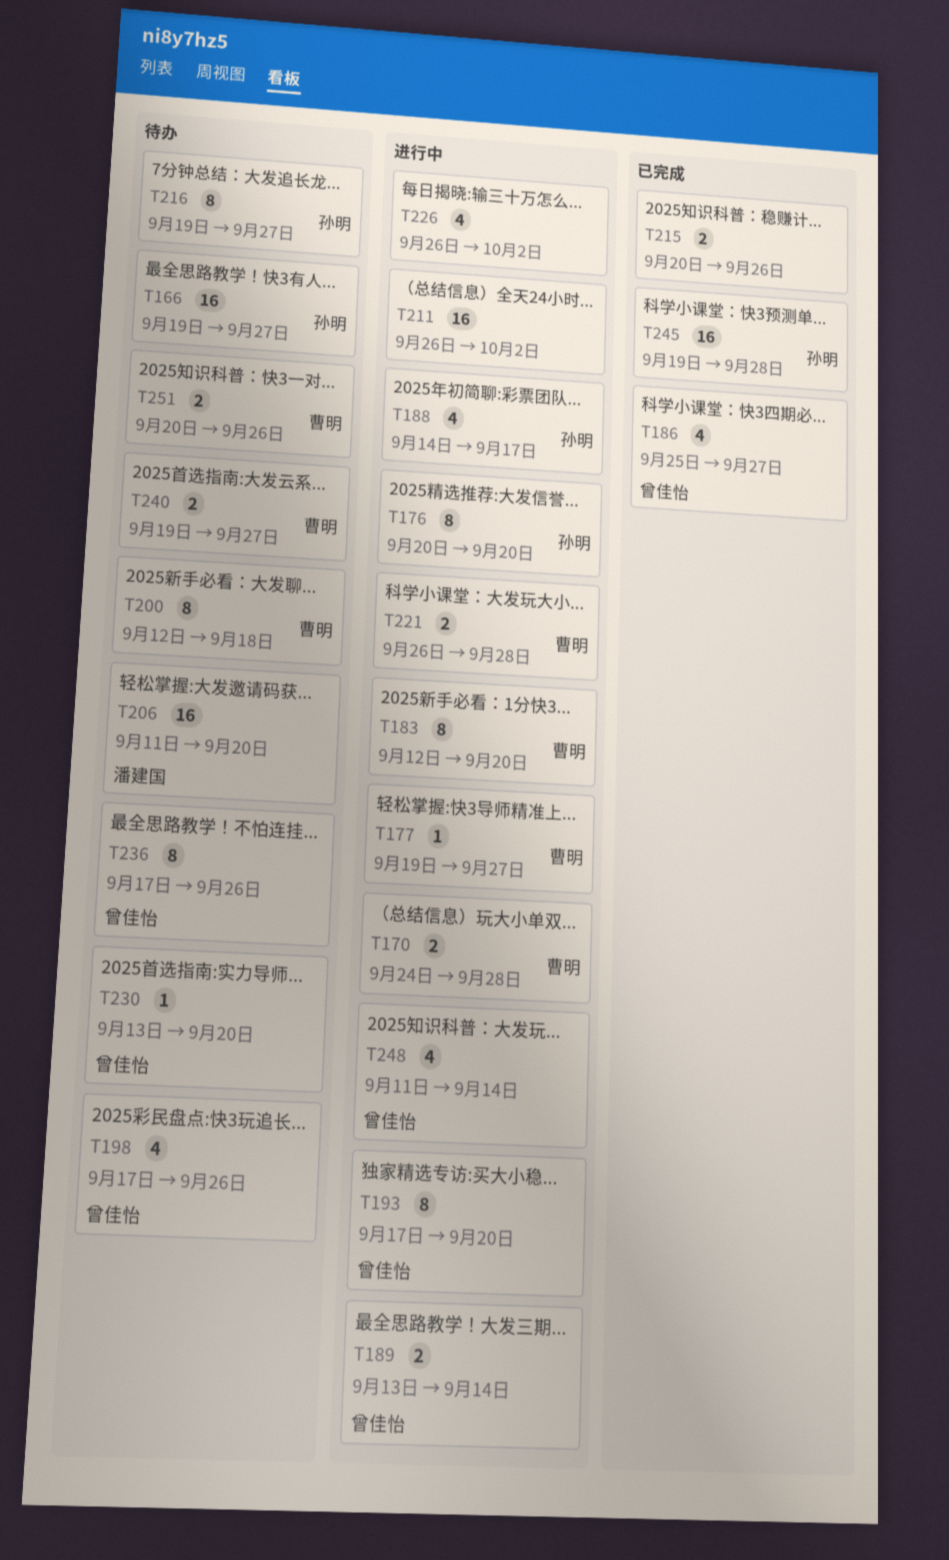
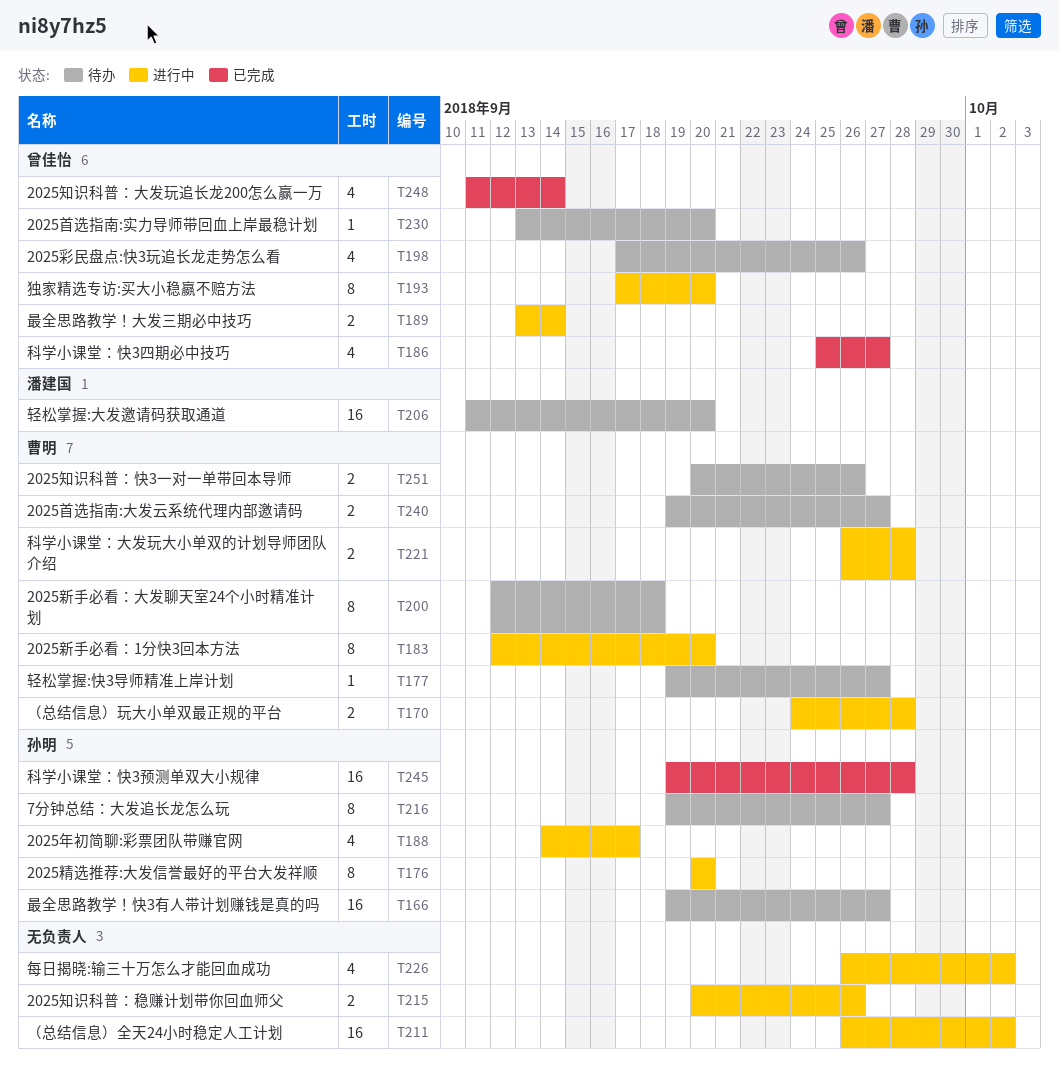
T177, status: 进行中 -> 待办
T215, status: 已完成 -> 进行中
T236: present -> none
T248, status: 进行中 -> 已完成

